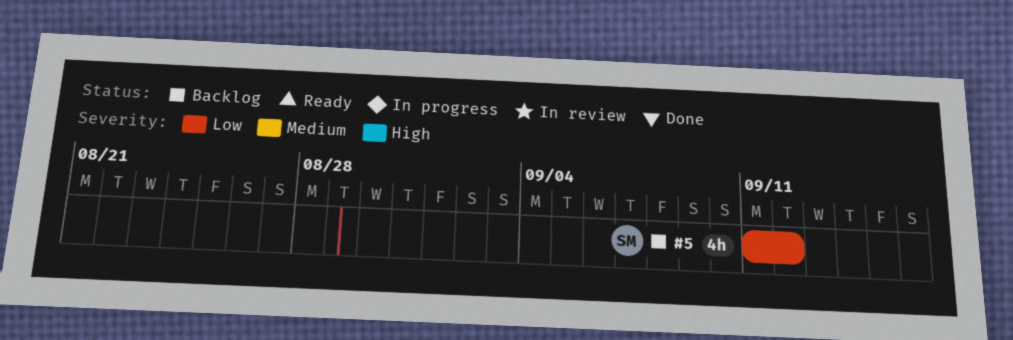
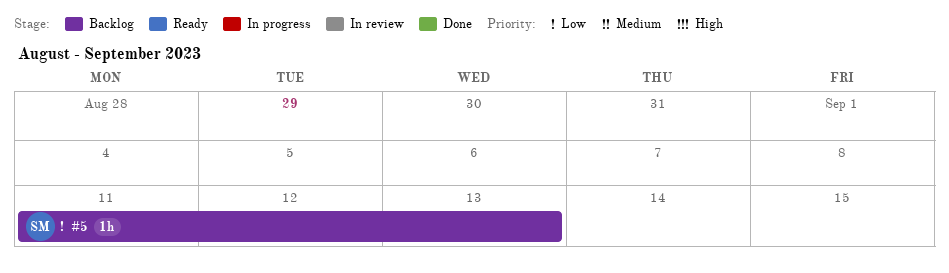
#5, estimate: 4h -> 1h
#5, due: Sep 12 -> Sep 13

